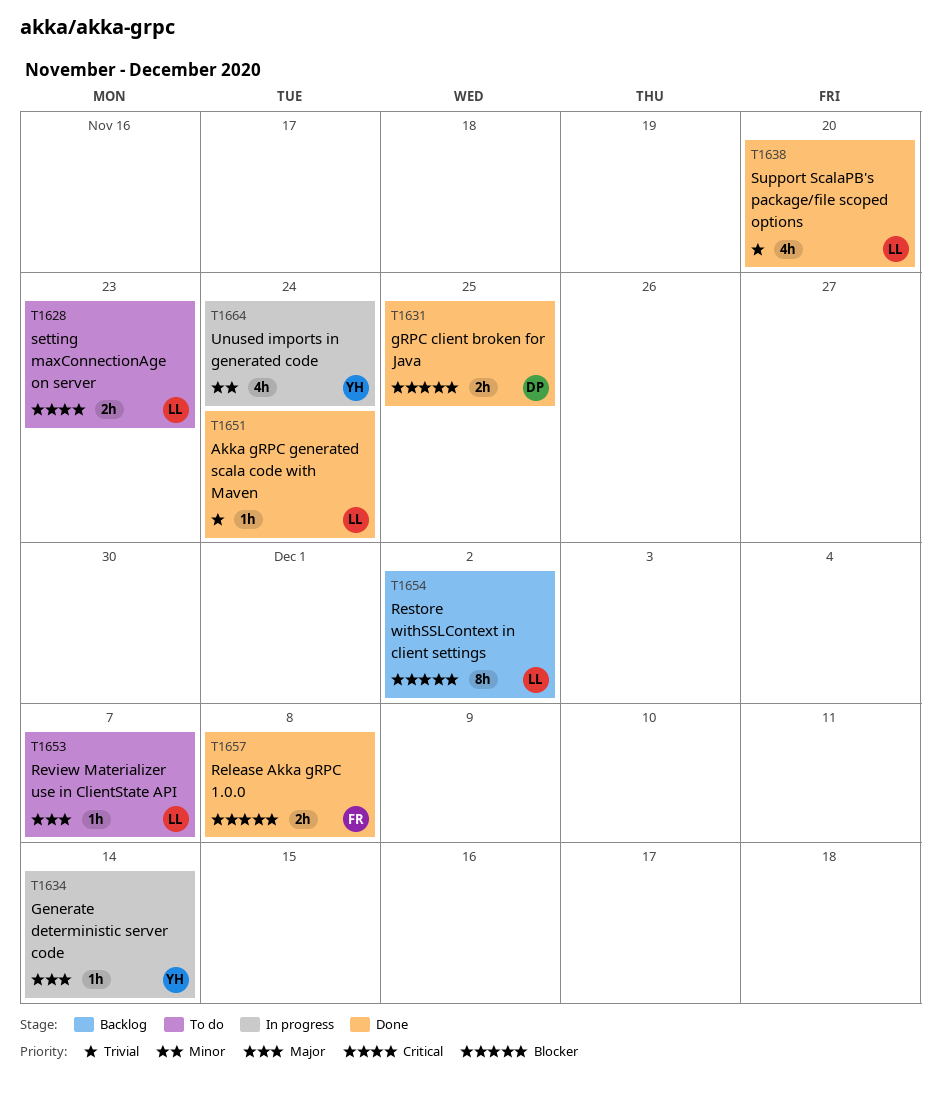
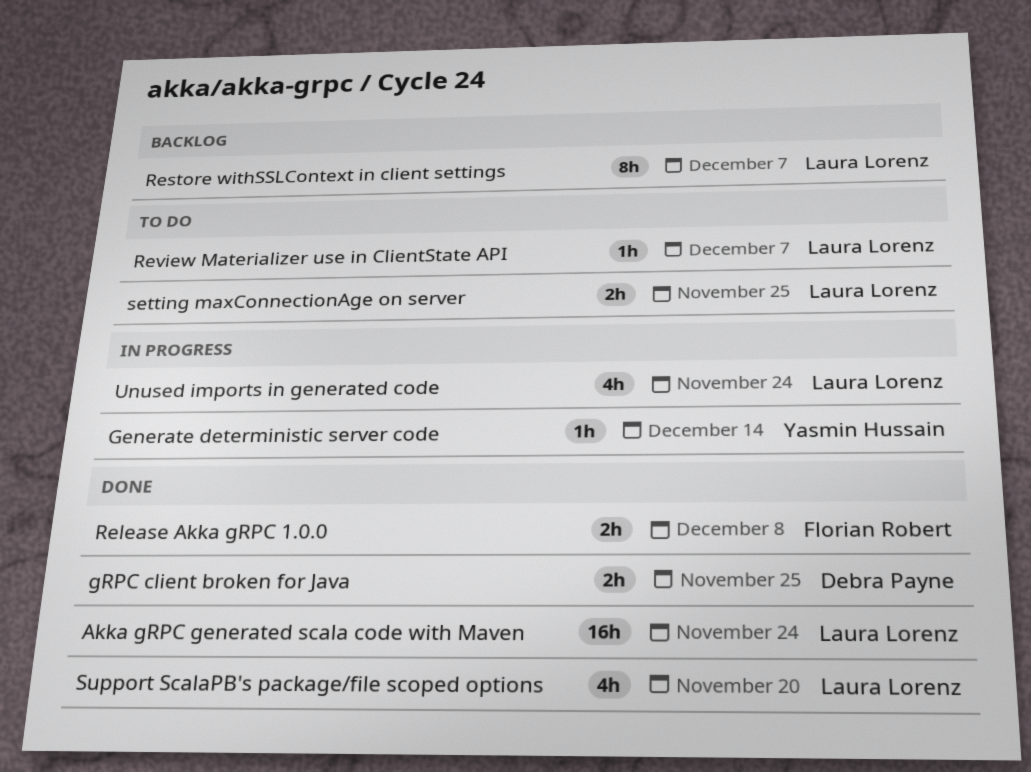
Akka gRPC generated scala code with Maven, estimate: 1h -> 16h
Restore withSSLContext in client settings, due: Dec 2 -> Dec 7
setting maxConnectionAge on server, due: Nov 23 -> Nov 25
Unused imports in generated code, owner: Yasmin Hussain -> Laura Lorenz

